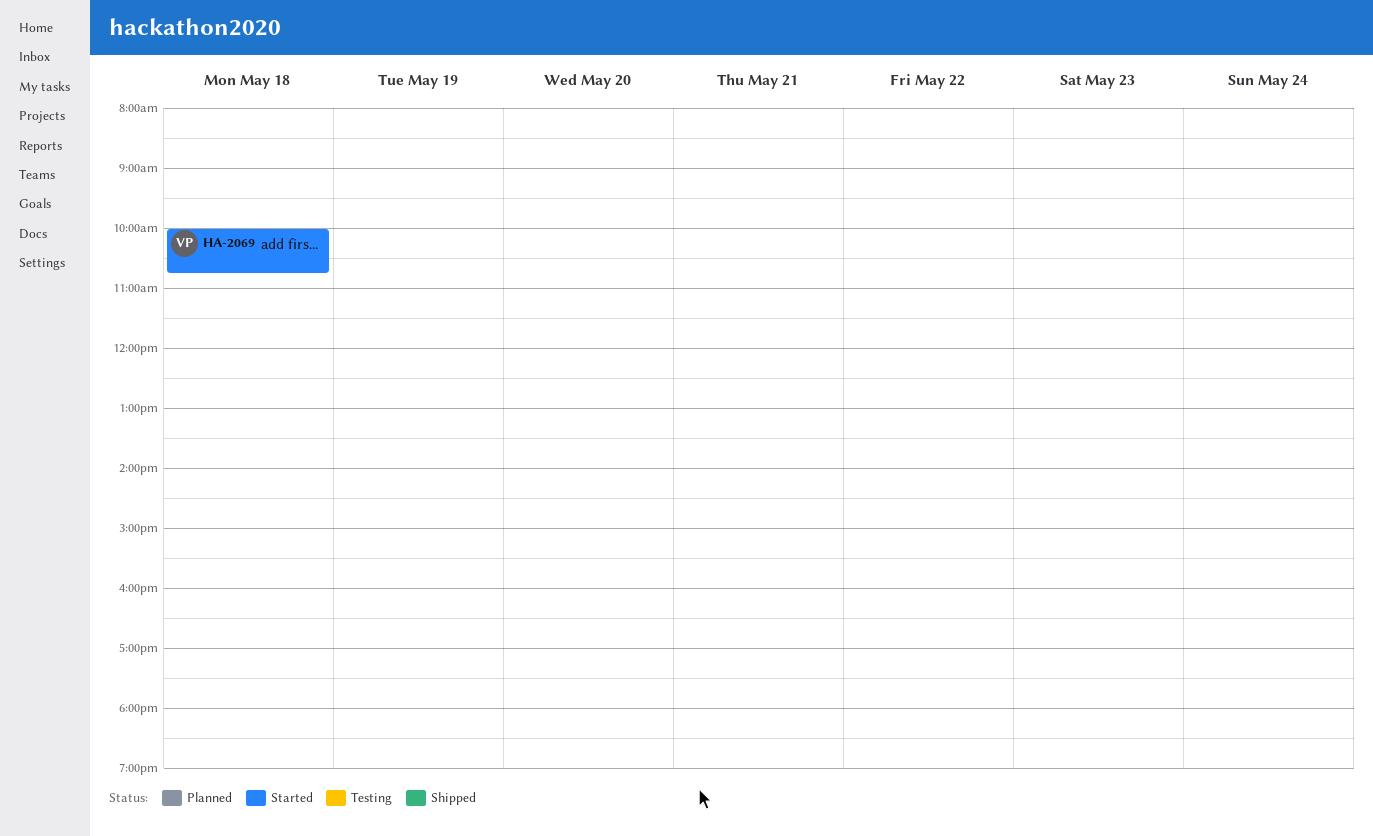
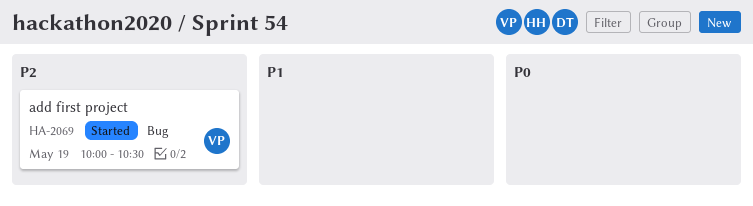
HA-2069, day: May 18 -> May 19
HA-2069, ends: 10:45 -> 10:30

